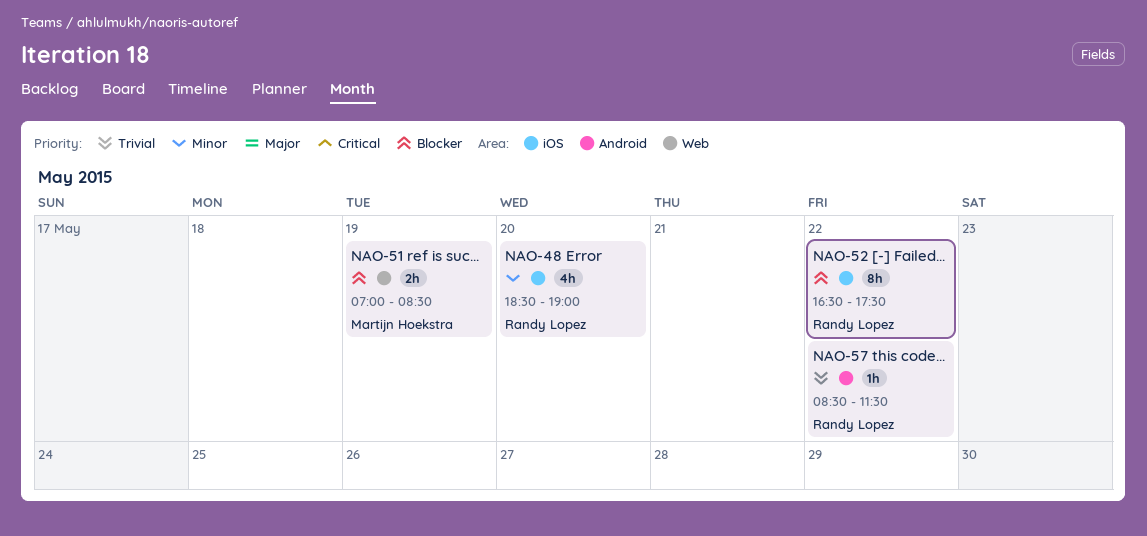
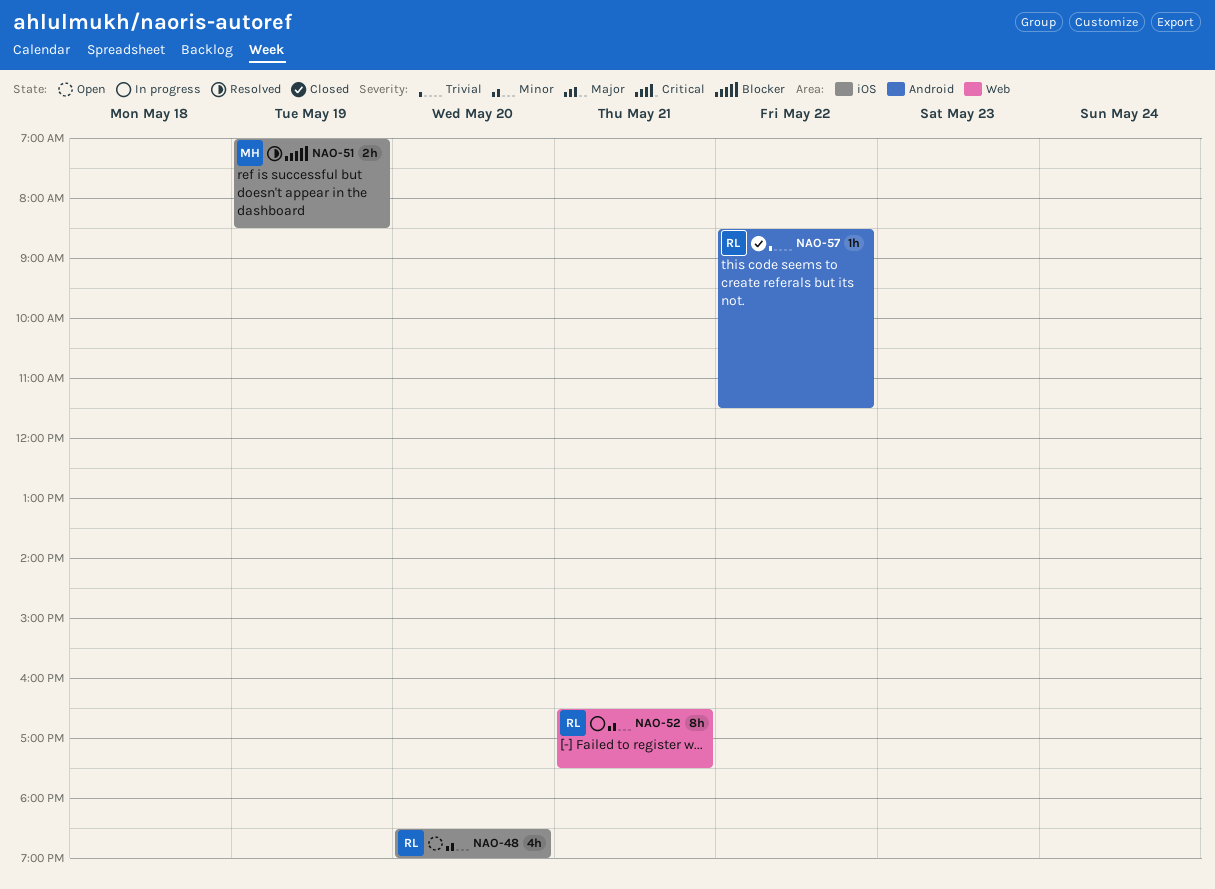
NAO-51, label: Web -> iOS
NAO-52, priority: Blocker -> Minor
NAO-52, label: iOS -> Web
NAO-52, day: May 22 -> May 21

